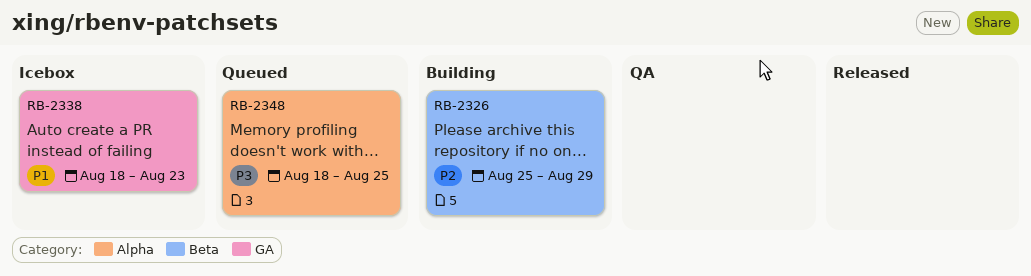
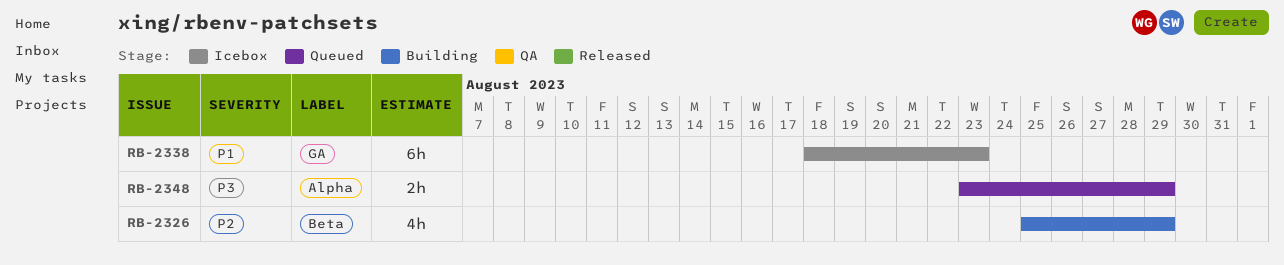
RB-2348, start: Aug 18 -> Aug 23
RB-2348, due: Aug 25 -> Aug 29

